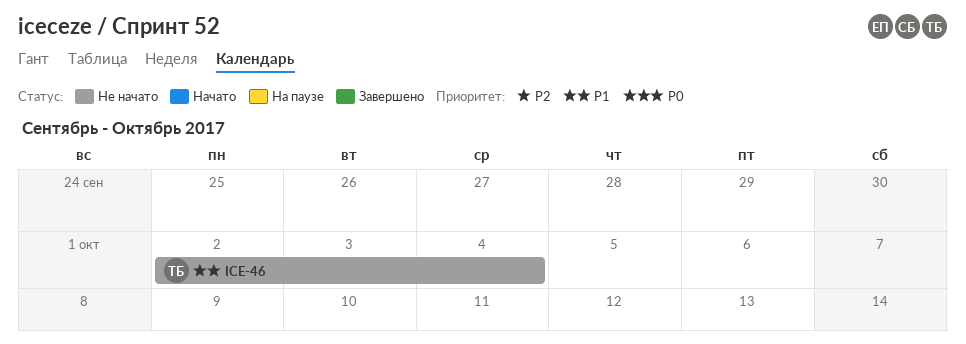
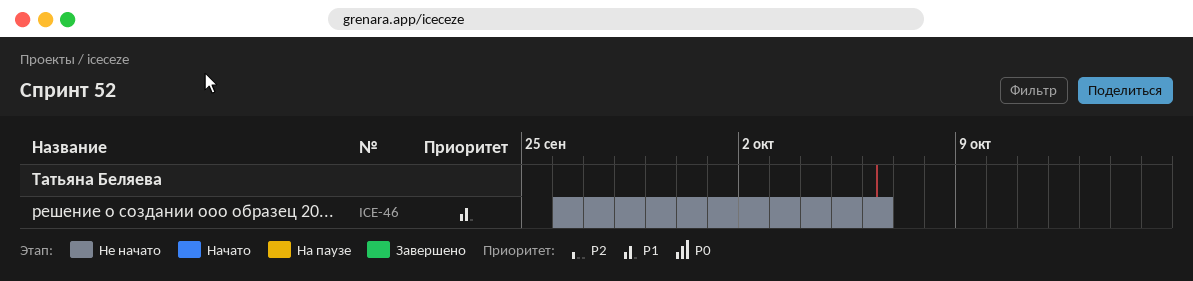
ICE-46, start: Oct 2 -> Sep 26
ICE-46, due: Oct 4 -> Oct 6

